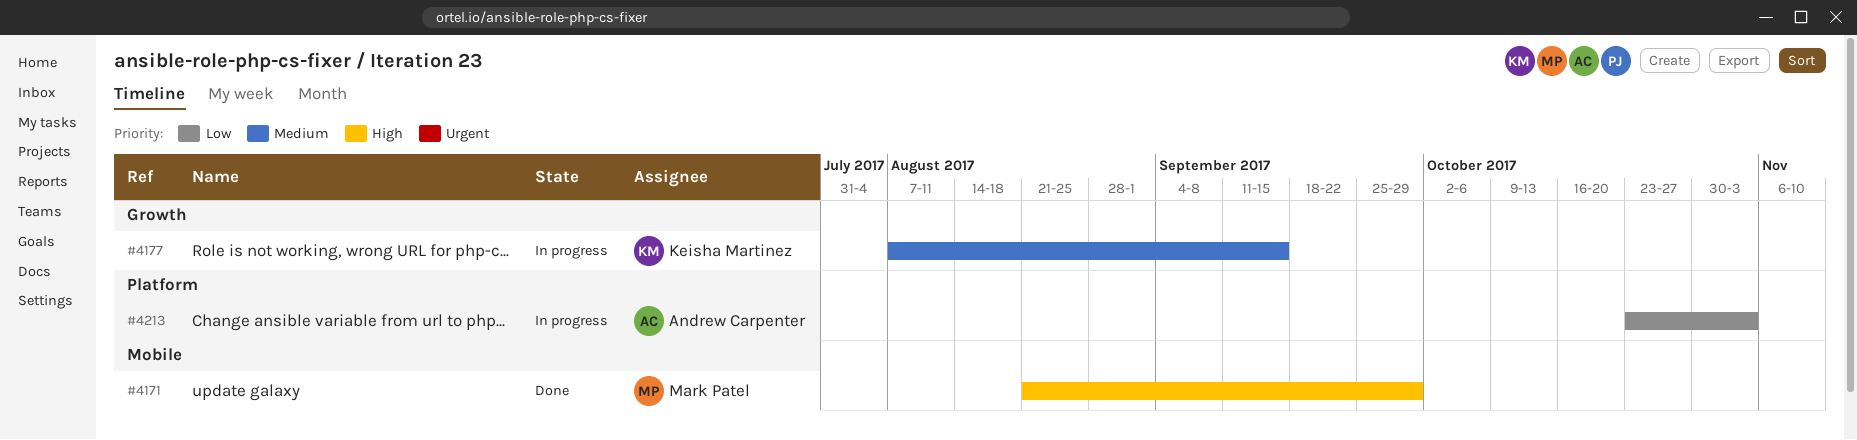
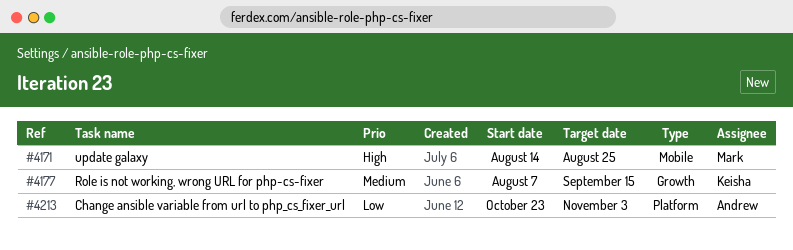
#4171, start: Aug 21 -> Aug 14
#4171, due: Sep 29 -> Aug 25

